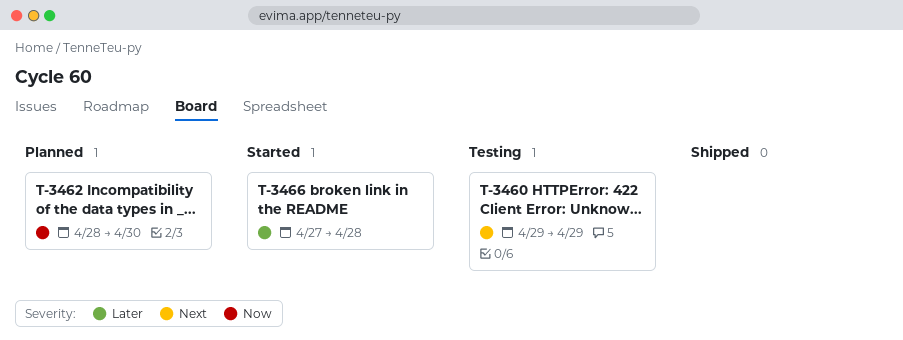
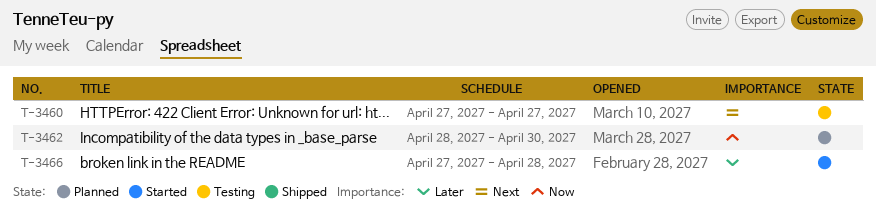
T-3460, start: Apr 29 -> Apr 27
T-3460, due: Apr 29 -> Apr 27

